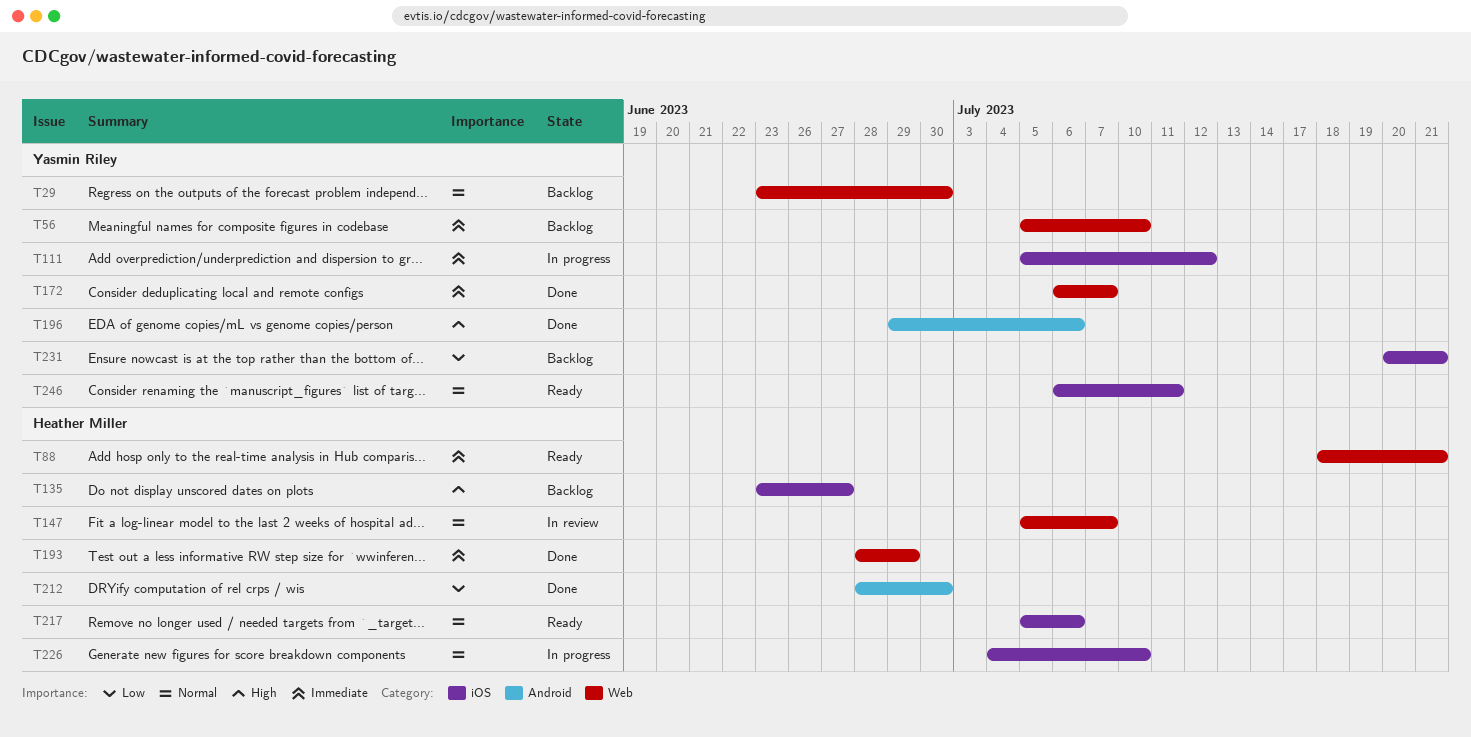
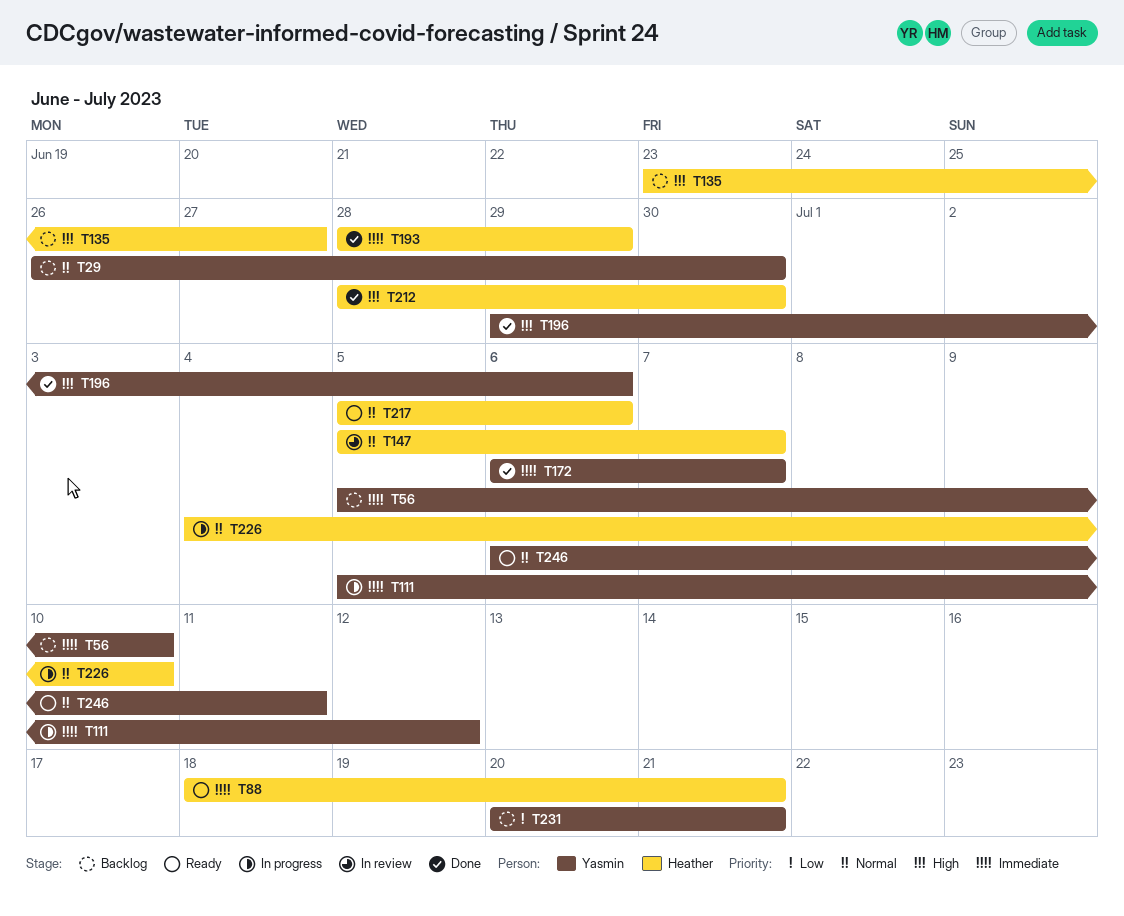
T29, start: Jun 23 -> Jun 26
T212, priority: Low -> High

